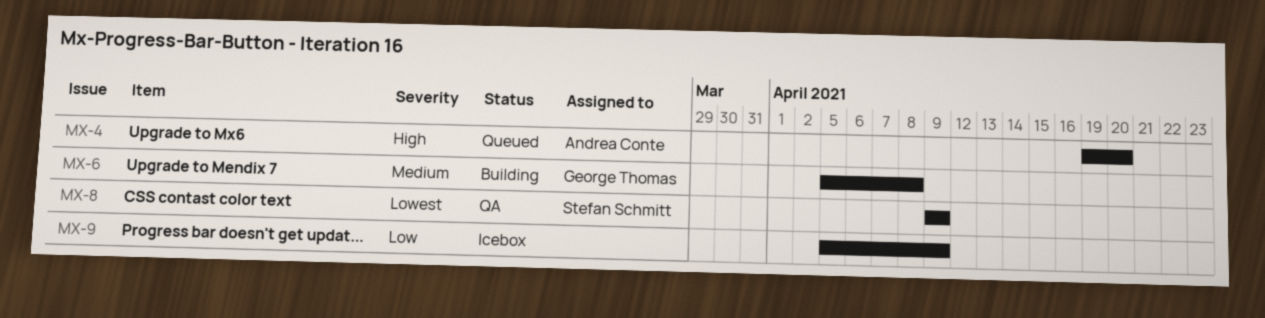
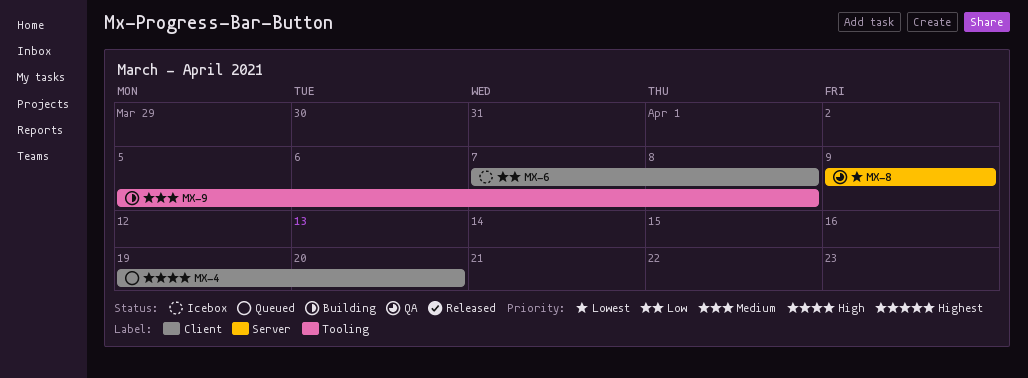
MX-6, status: Building -> Icebox
MX-6, priority: Medium -> Low
MX-6, start: Apr 5 -> Apr 7
MX-9, status: Icebox -> Building
MX-9, priority: Low -> Medium
MX-9, due: Apr 9 -> Apr 8

